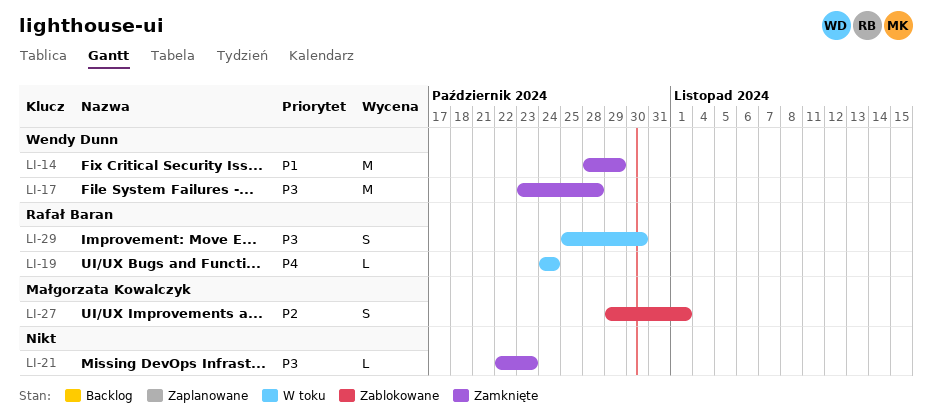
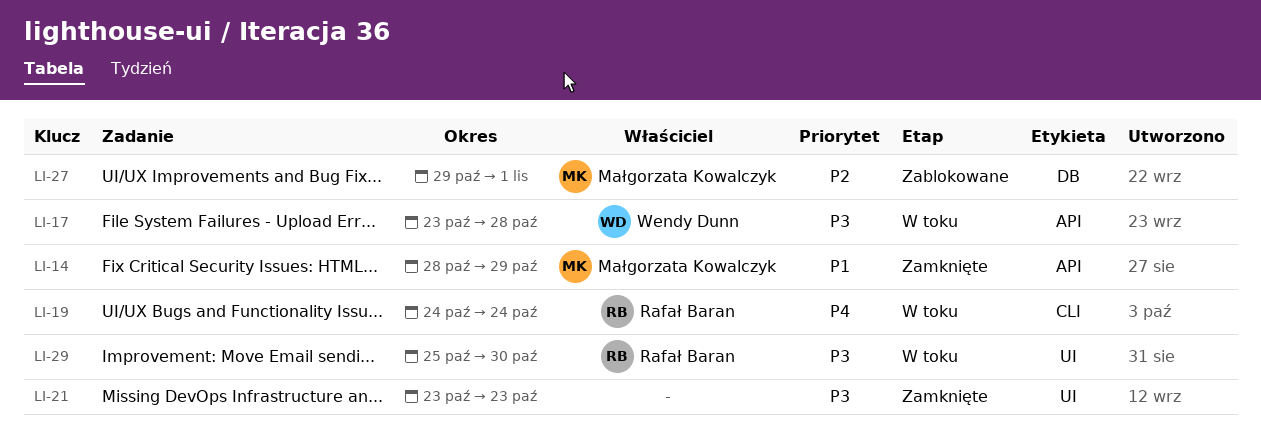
LI-14, owner: Wendy Dunn -> Małgorzata Kowalczyk
LI-17, status: Zamknięte -> W toku
LI-21, start: Oct 22 -> Oct 23

